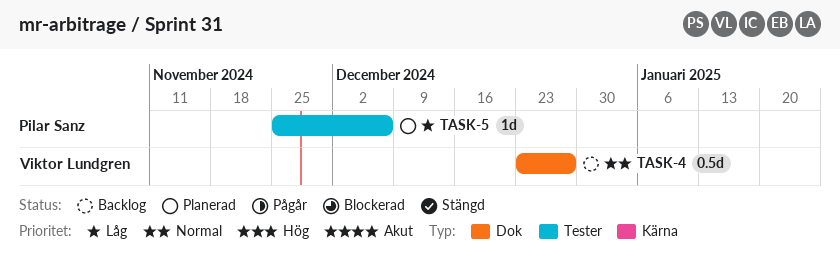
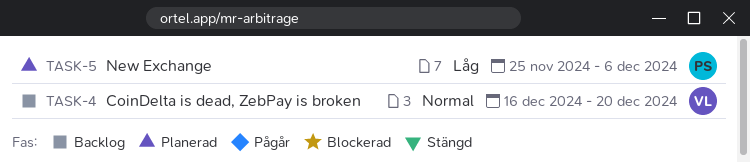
TASK-4, start: Dec 23 -> Dec 16
TASK-4, due: Dec 27 -> Dec 20

